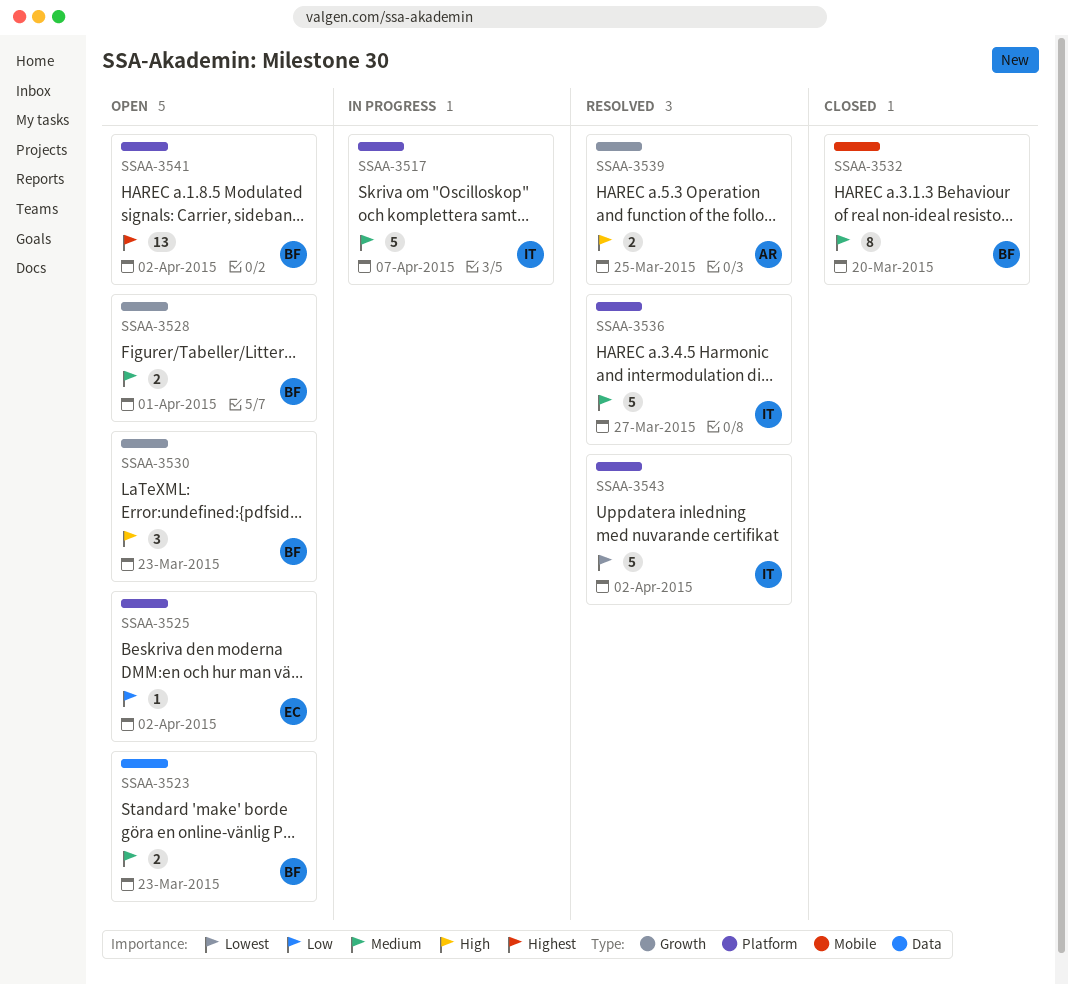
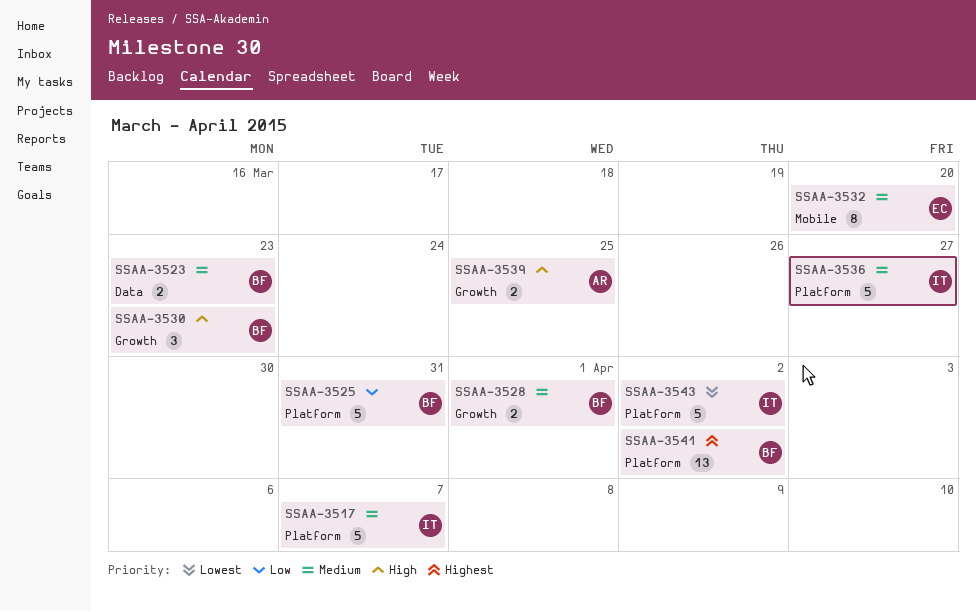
SSAA-3525, owner: EC -> BF
SSAA-3525, estimate: 1 -> 5
SSAA-3525, due: Apr 2 -> Mar 31
SSAA-3532, owner: BF -> EC

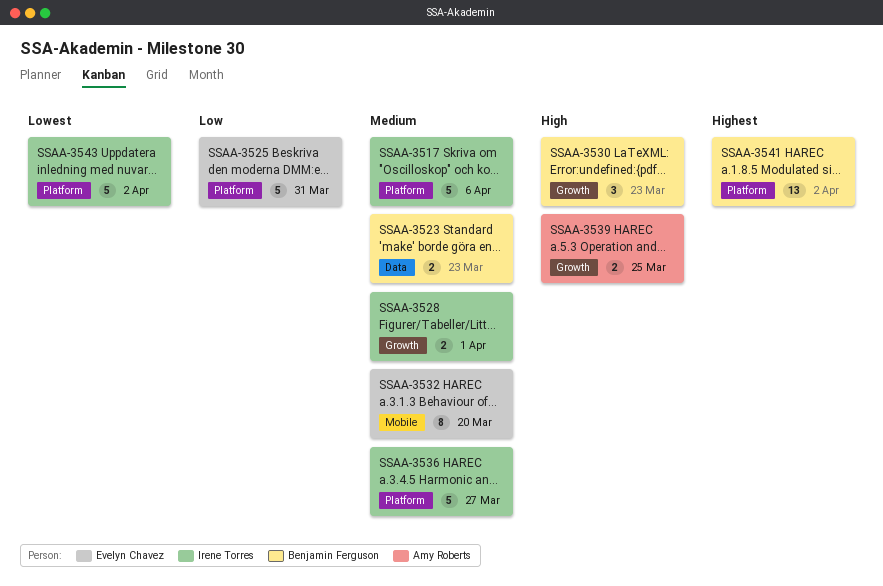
SSAA-3517, due: Apr 7 -> Apr 6
SSAA-3525, owner: Benjamin Ferguson -> Evelyn Chavez
SSAA-3528, owner: Benjamin Ferguson -> Irene Torres

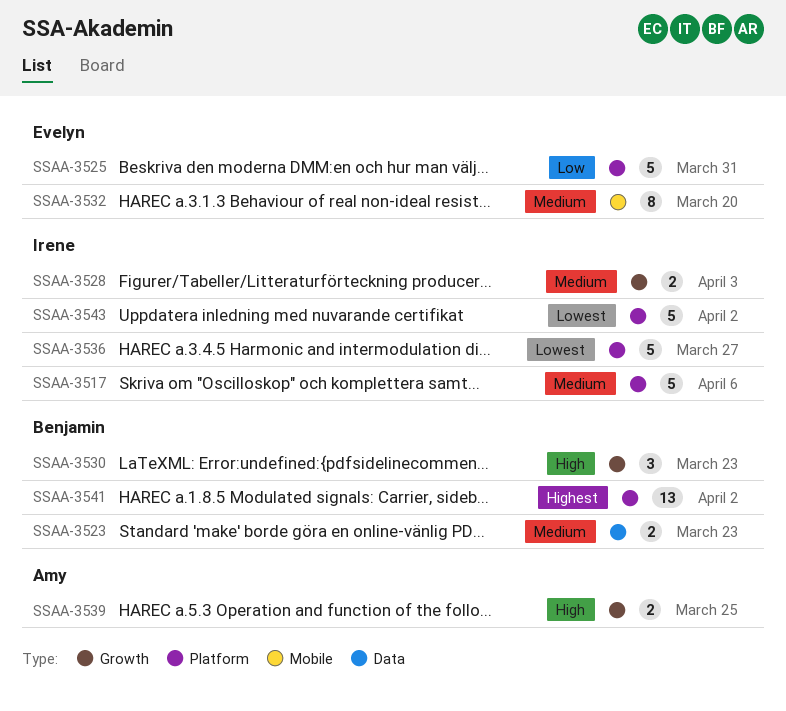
SSAA-3528, due: Apr 1 -> Apr 3
SSAA-3536, priority: Medium -> Lowest

